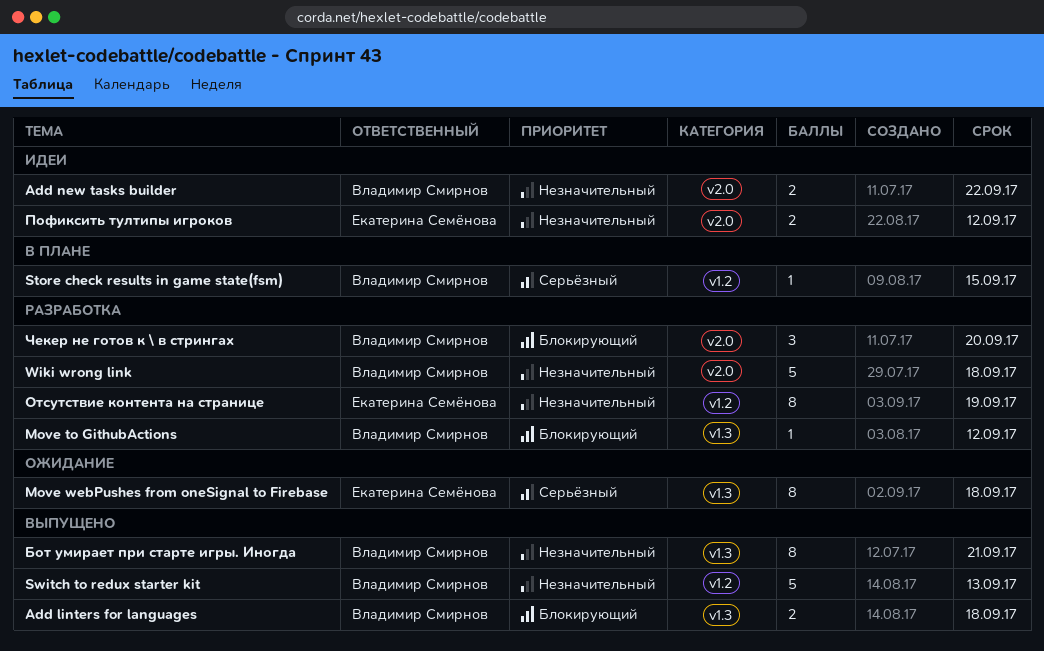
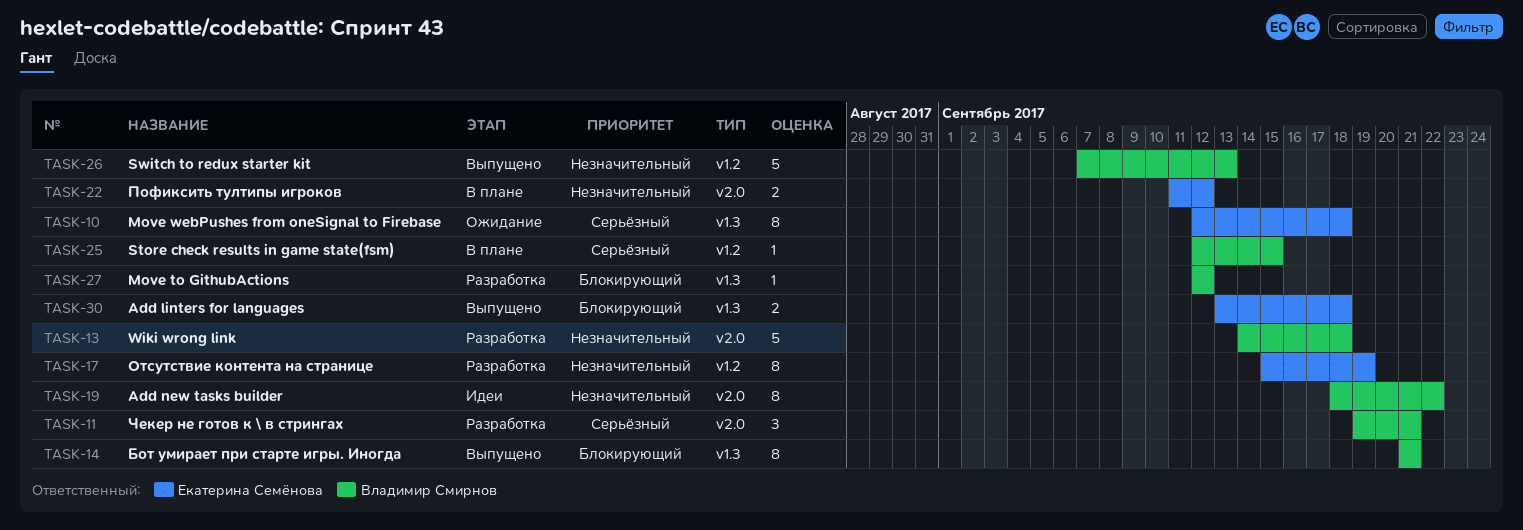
Add linters for languages, owner: Владимир Смирнов -> Екатерина Семёнова
Add new tasks builder, estimate: 2 -> 8
Бот умирает при старте игры. Иногда, priority: Незначительный -> Блокирующий
Пофиксить тултипы игроков, status: Идеи -> В плане
Чекер не готов к \ в стрингах, priority: Блокирующий -> Серьёзный
Чекер не готов к \ в стрингах, due: Sep 20 -> Sep 21

